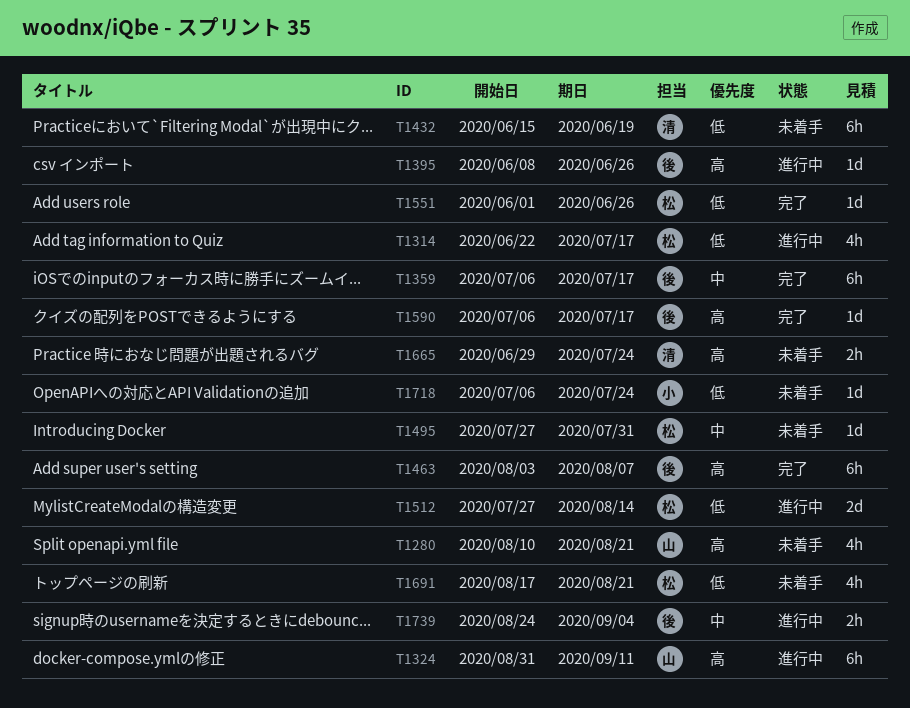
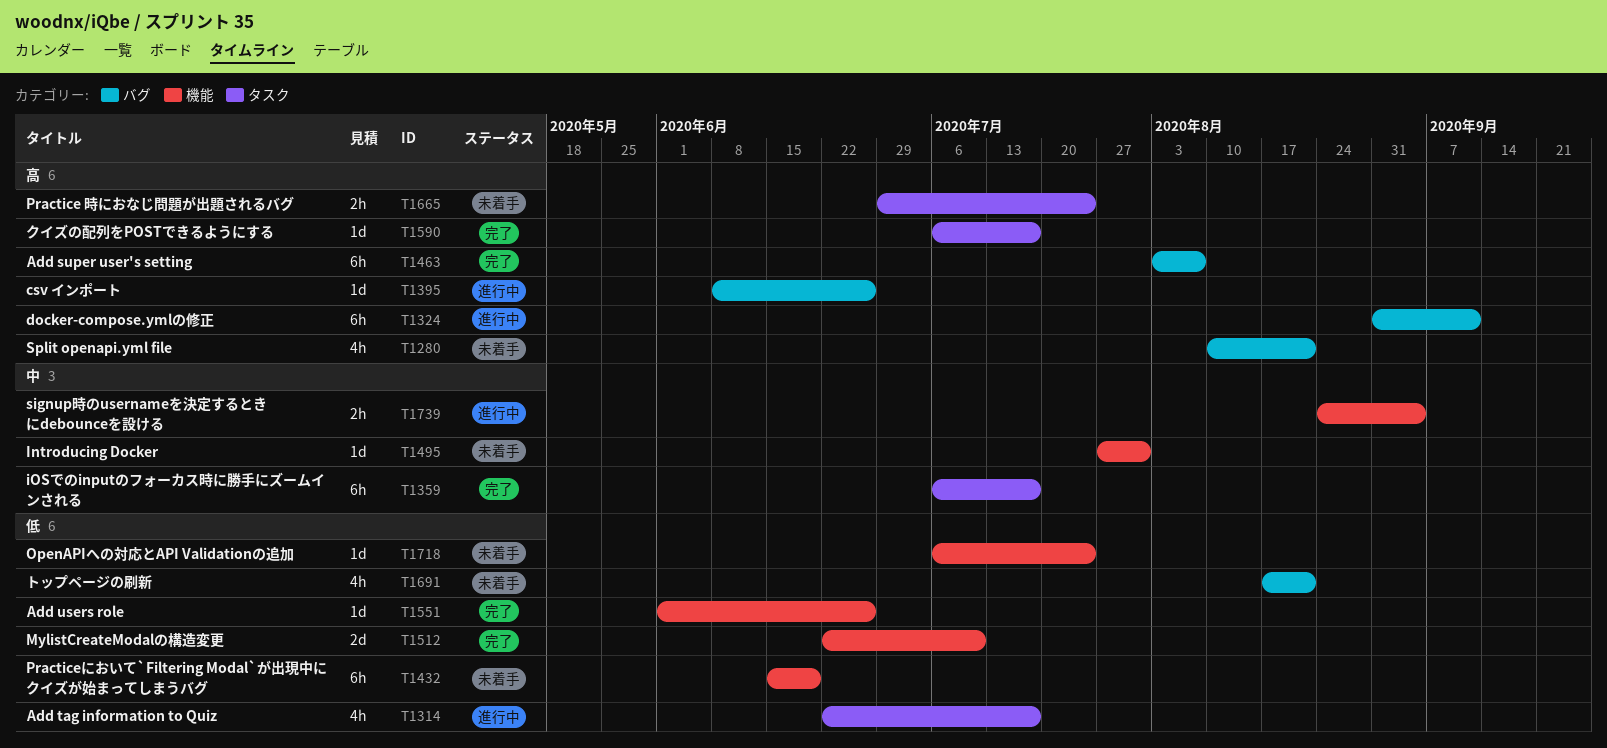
T1512, status: 進行中 -> 完了
T1512, start: Jul 27 -> Jun 22
T1512, due: Aug 14 -> Jul 10

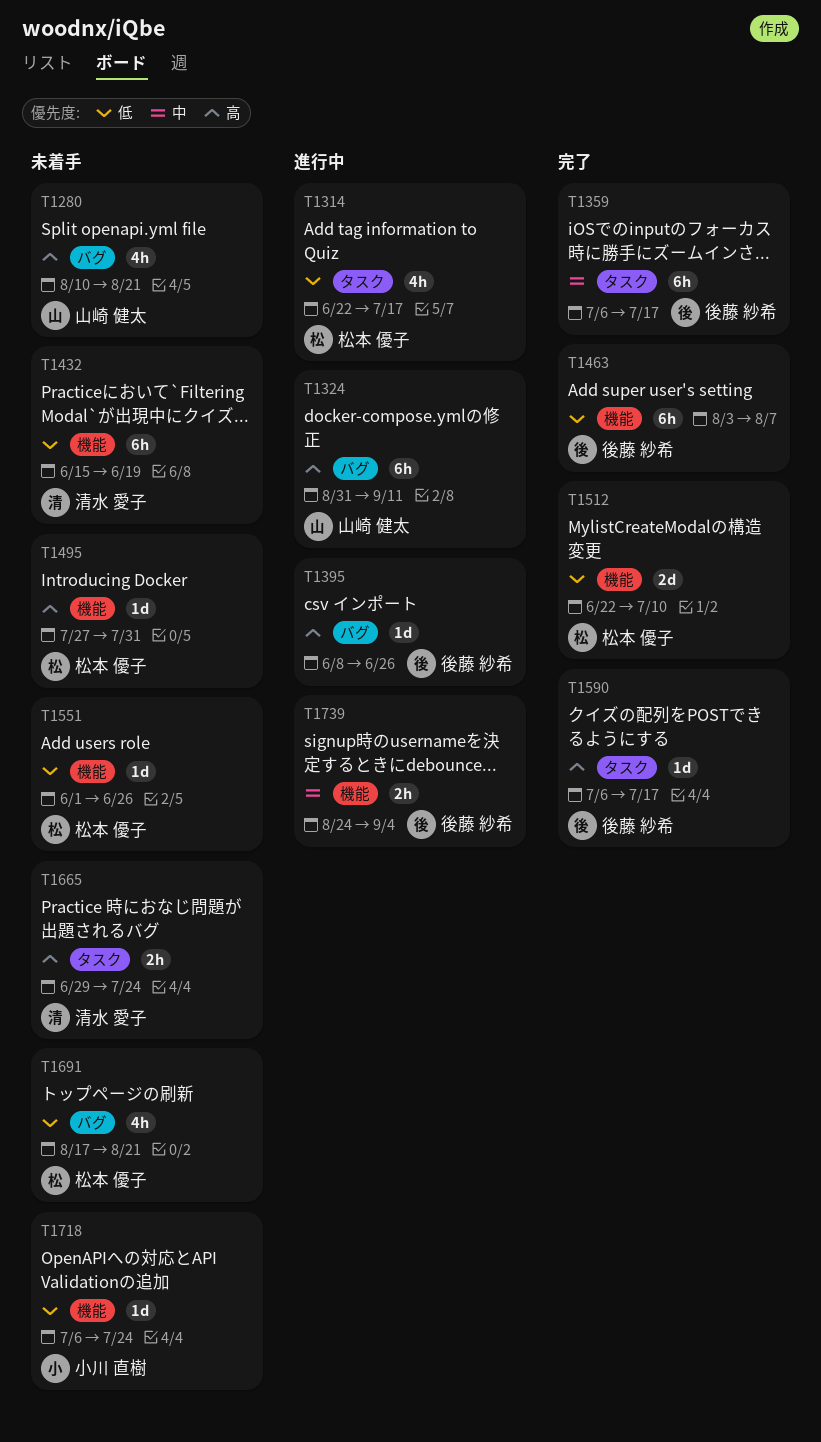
T1463, priority: 高 -> 低
T1463, label: バグ -> 機能
T1495, priority: 中 -> 高
T1551, status: 完了 -> 未着手

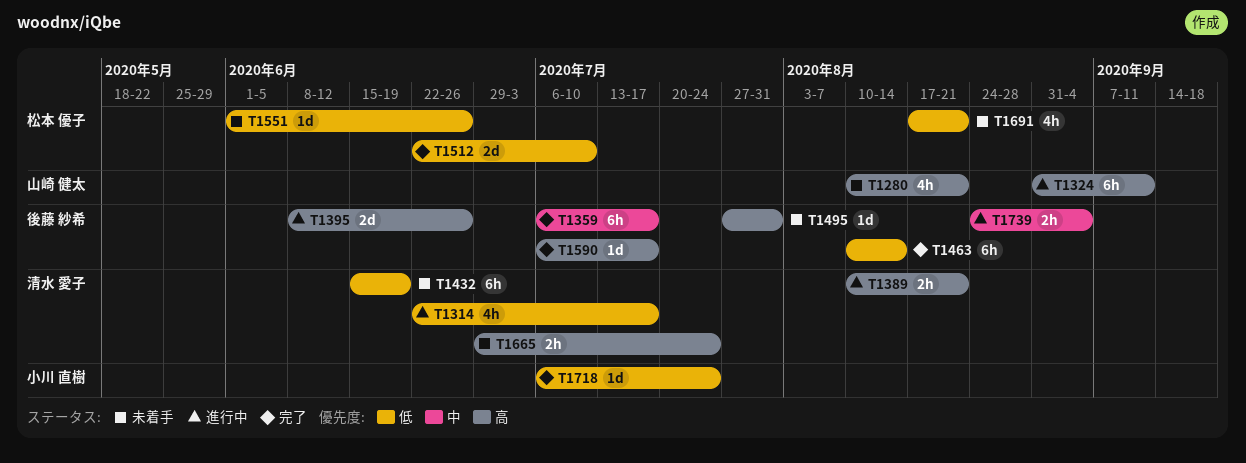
T1314, owner: 松本 優子 -> 清水 愛子
T1389: none -> present
T1395, estimate: 1d -> 2d
T1463, start: Aug 3 -> Aug 10
T1463, due: Aug 7 -> Aug 14
T1495, owner: 松本 優子 -> 後藤 紗希
T1718, status: 未着手 -> 完了

